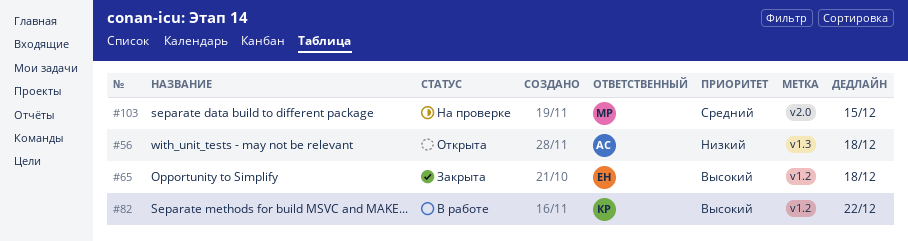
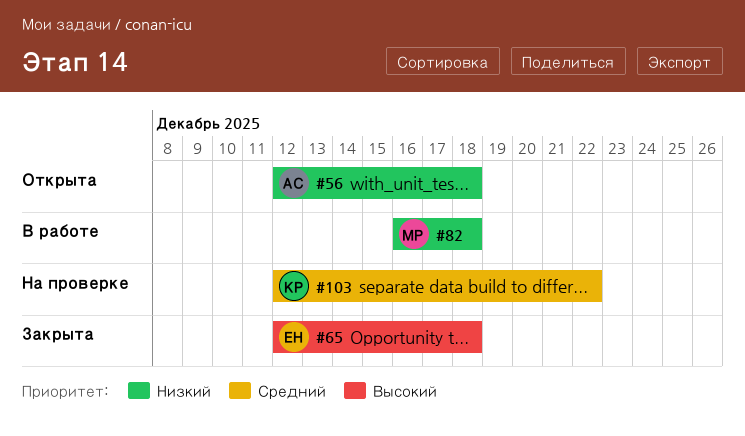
#82, owner: КР -> МР
#82, priority: Высокий -> Низкий
#82, due: Dec 22 -> Dec 18
#103, owner: МР -> КР
#103, due: Dec 15 -> Dec 22

